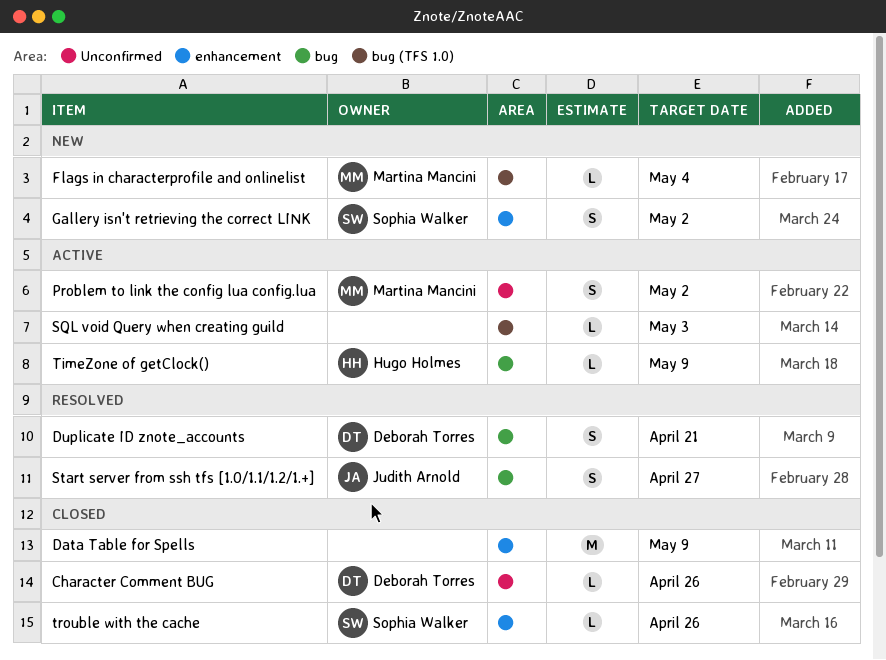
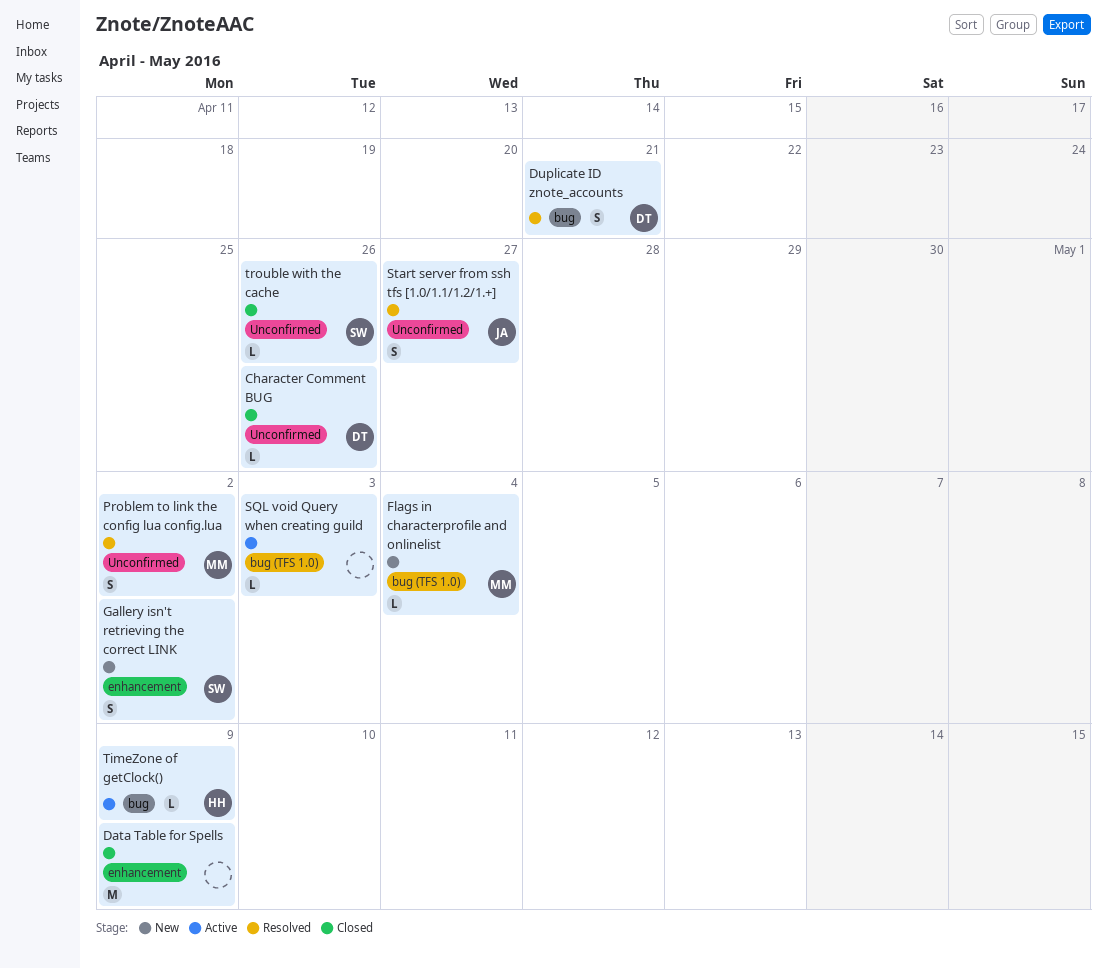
Problem to link the config lua config.lua, status: Active -> Resolved
Start server from ssh tfs [1.0/1.1/1.2/1.+], label: bug -> Unconfirmed
trouble with the cache, label: enhancement -> Unconfirmed

